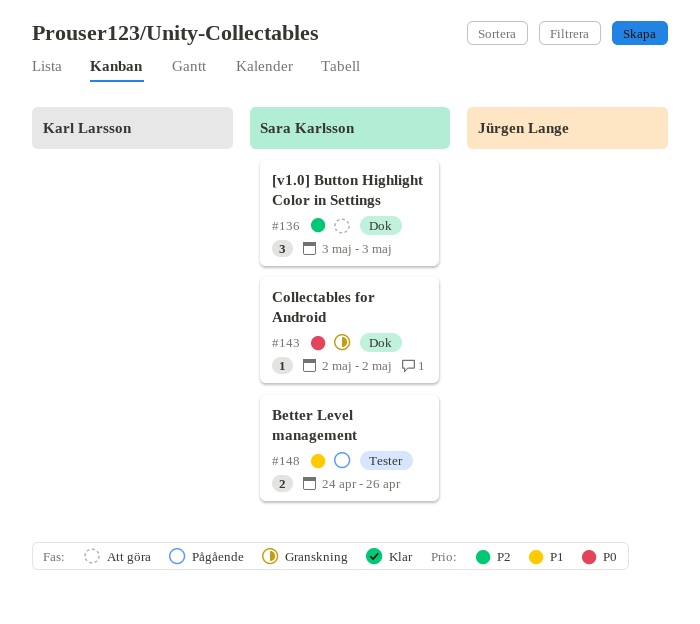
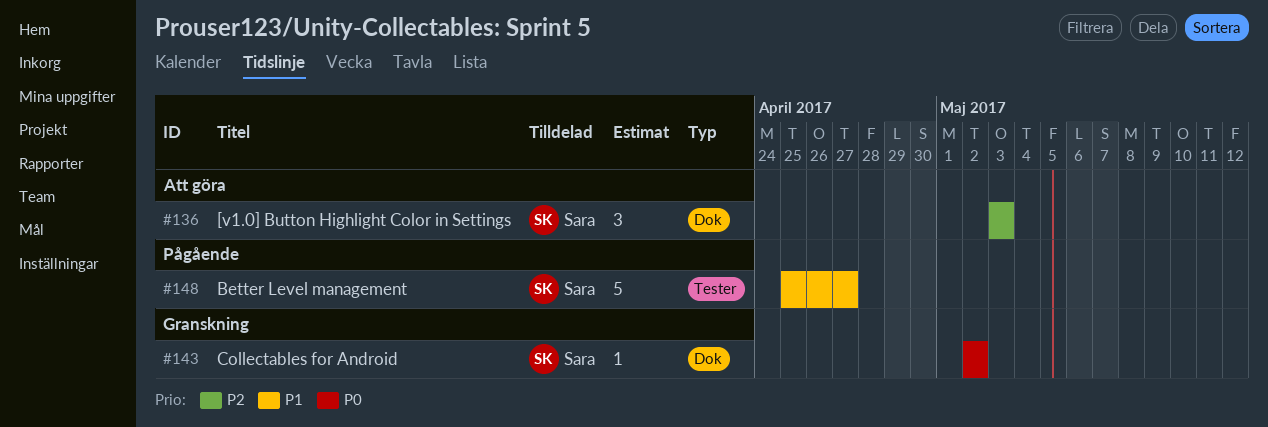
#148, estimate: 2 -> 5
#148, start: Apr 24 -> Apr 25
#148, due: Apr 26 -> Apr 27

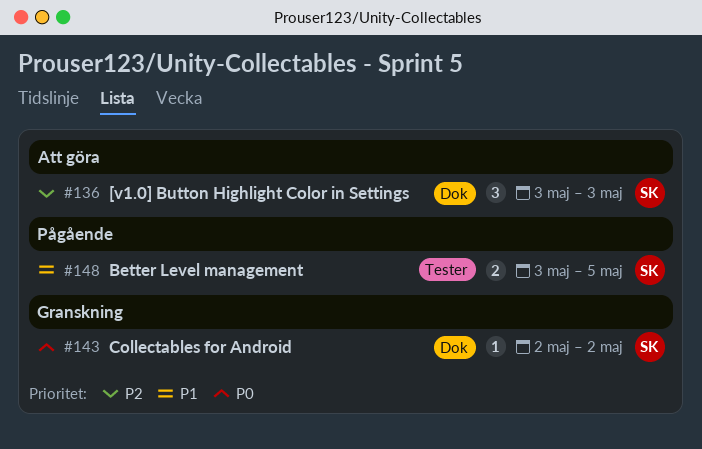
#148, estimate: 5 -> 2
#148, start: Apr 25 -> May 3
#148, due: Apr 27 -> May 5

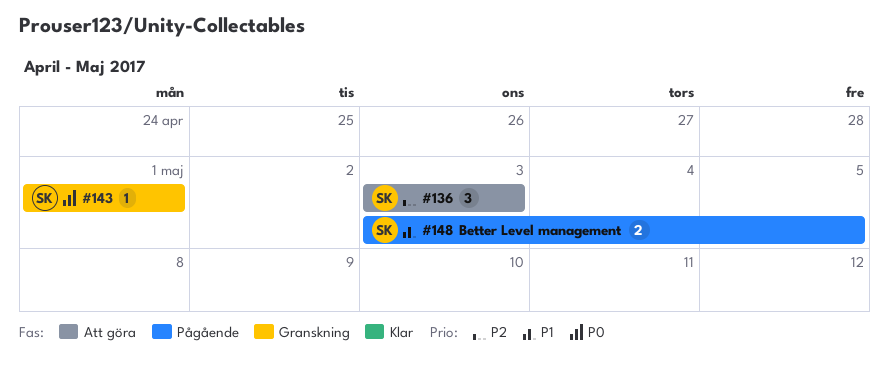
#143, start: May 2 -> May 1
#143, due: May 2 -> May 1

